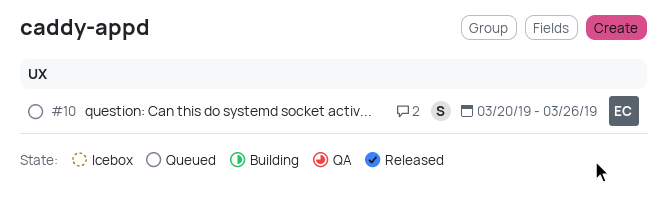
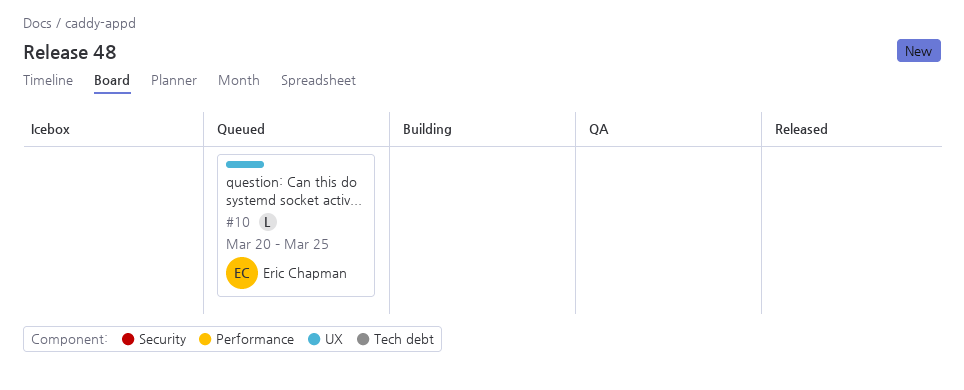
#10, estimate: S -> L
#10, due: Mar 26 -> Mar 25

